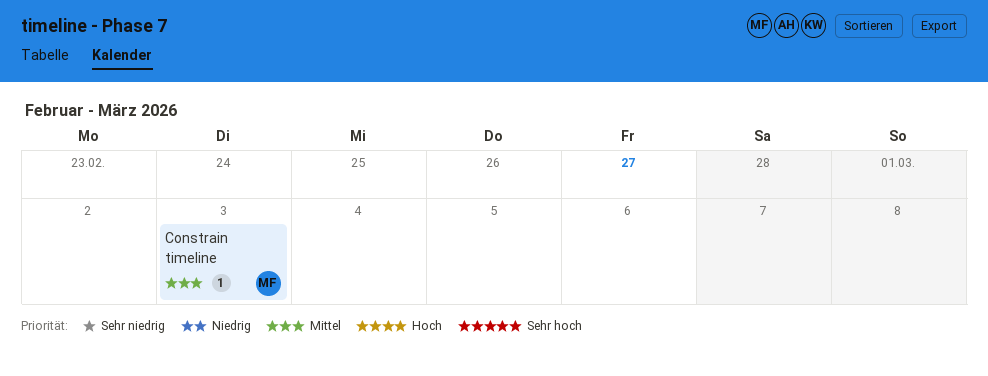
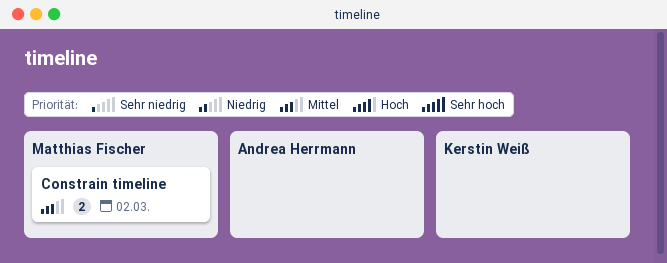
Constrain timeline, estimate: 1 -> 2
Constrain timeline, due: Mar 3 -> Mar 2

